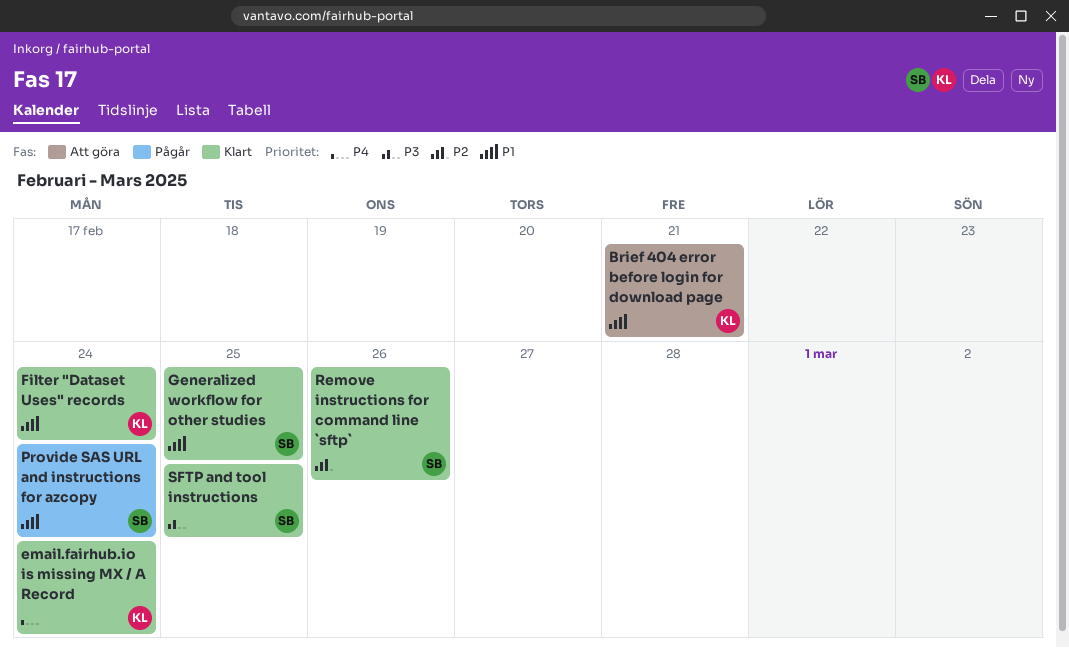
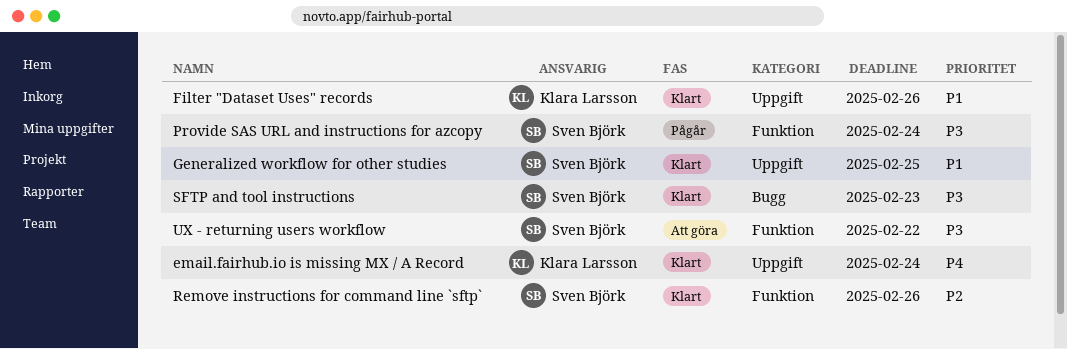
Brief 404 error before login for download page: present -> none
Filter "Dataset Uses" records, due: Feb 24 -> Feb 26
Provide SAS URL and instructions for azcopy, priority: P1 -> P3
SFTP and tool instructions, due: Feb 25 -> Feb 23
UX - returning users workflow: none -> present

